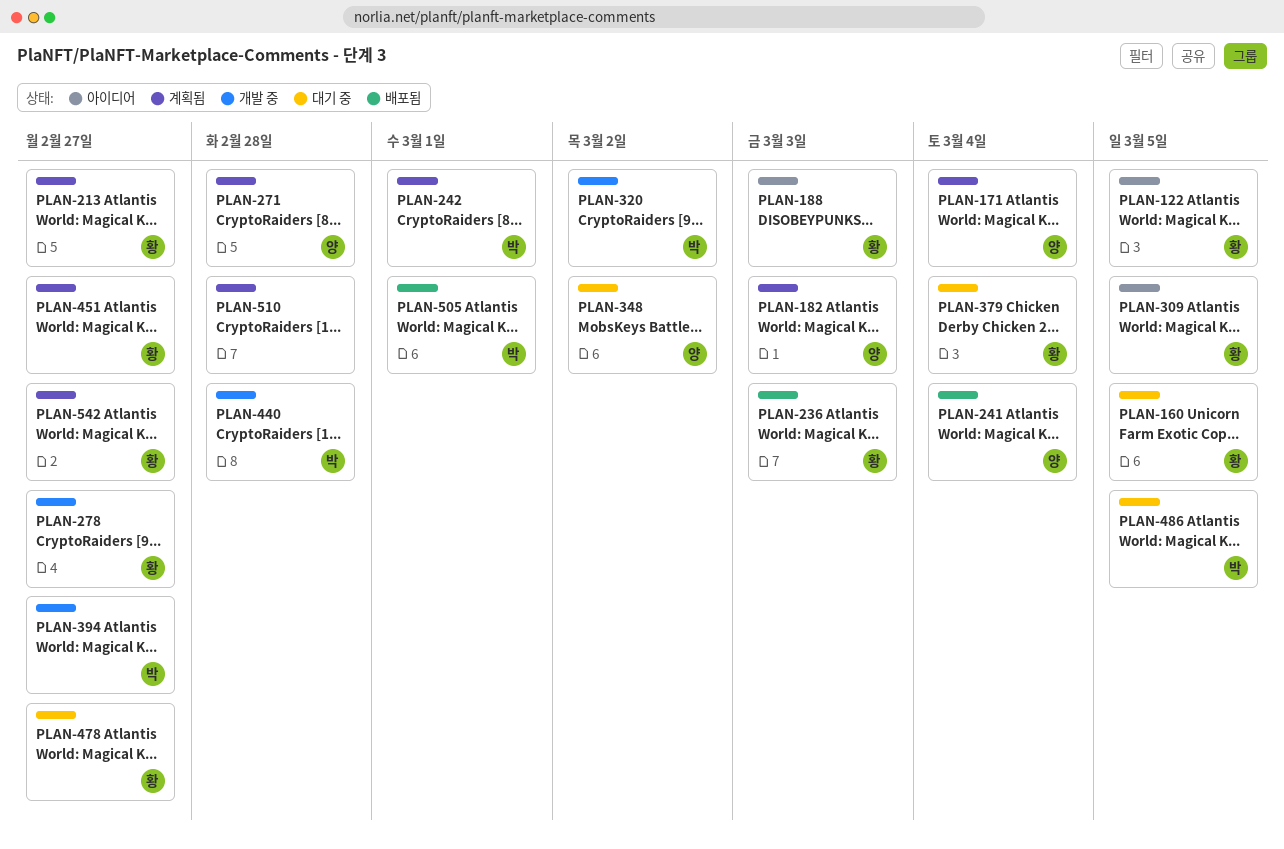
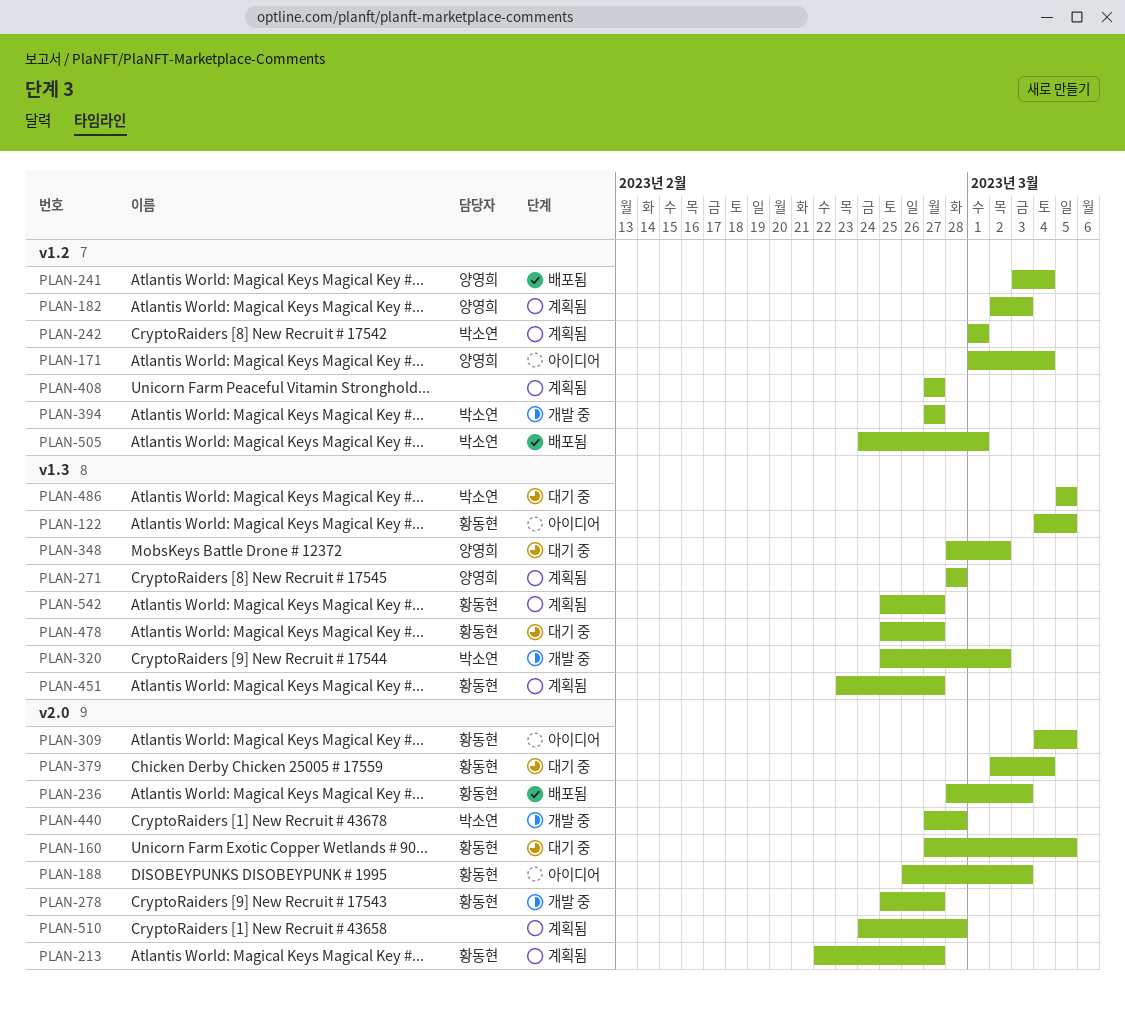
PLAN-171, status: 계획됨 -> 아이디어
PLAN-408: none -> present

